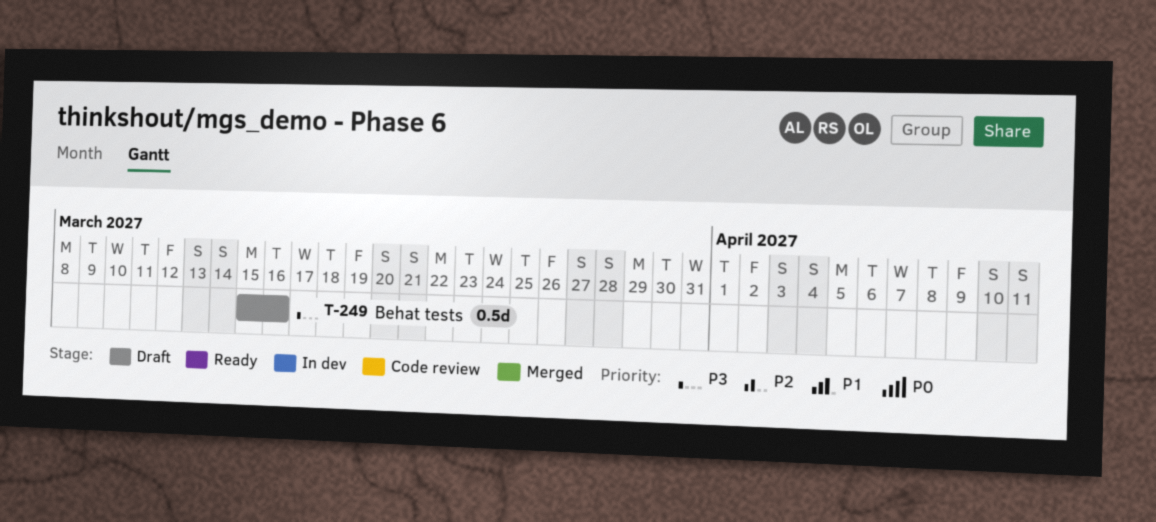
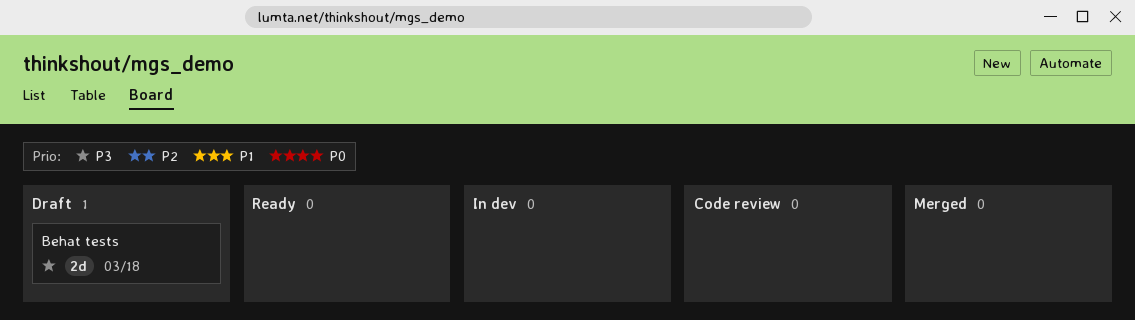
Behat tests, estimate: 0.5d -> 2d
Behat tests, due: Mar 16 -> Mar 18

